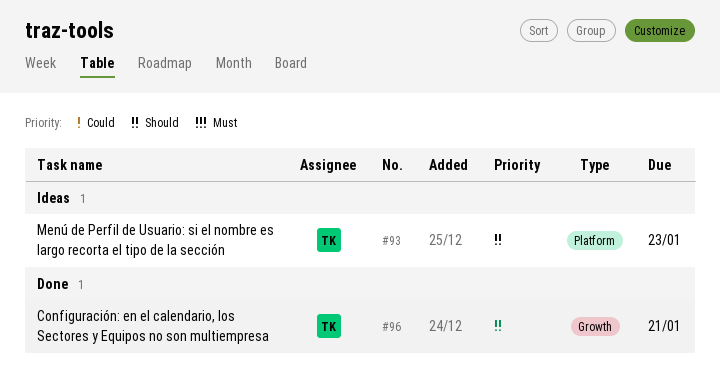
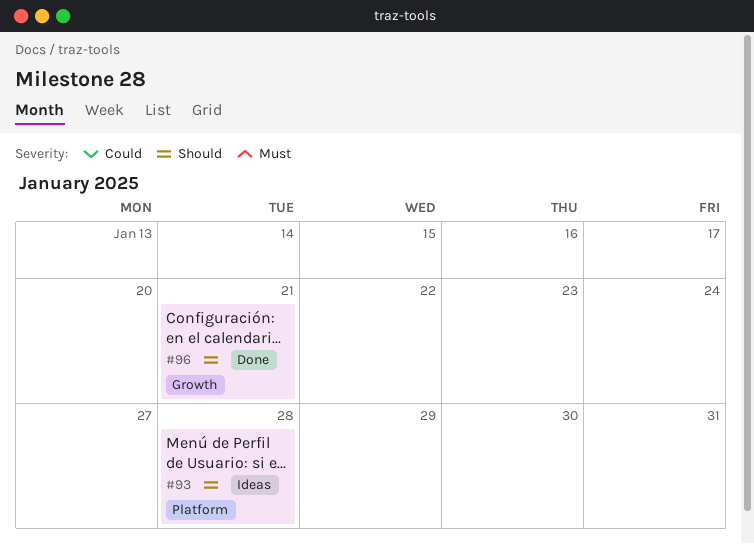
#93, due: Jan 23 -> Jan 28

